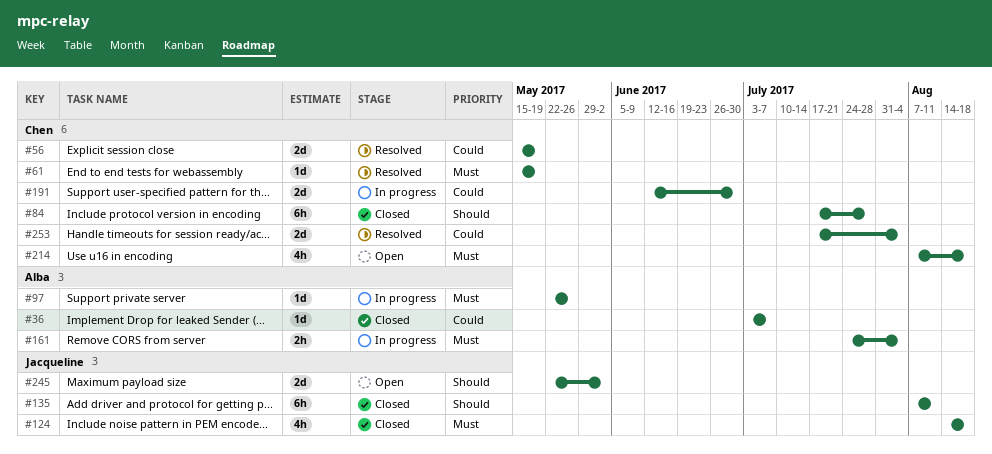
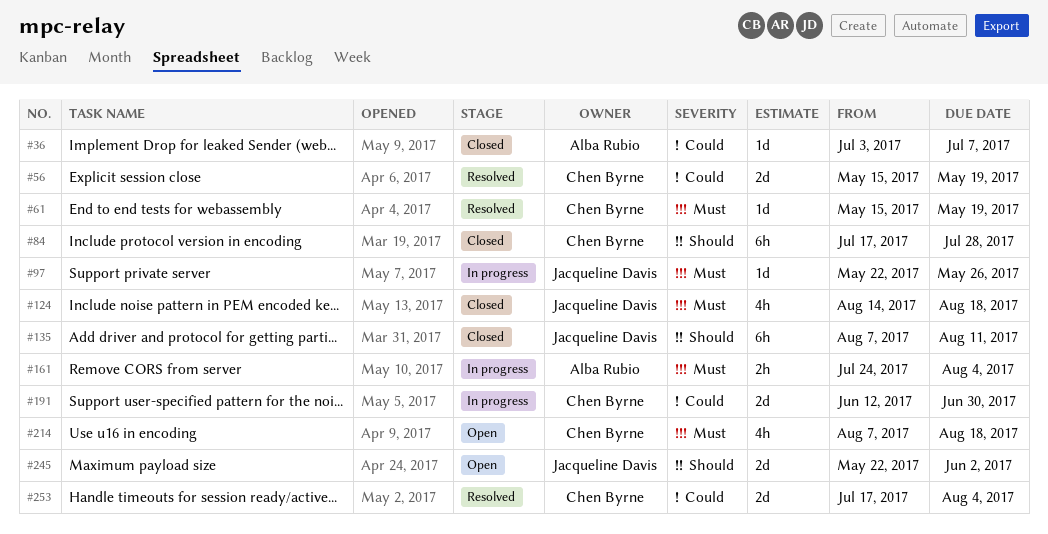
#97, owner: Alba Rubio -> Jacqueline Davis

